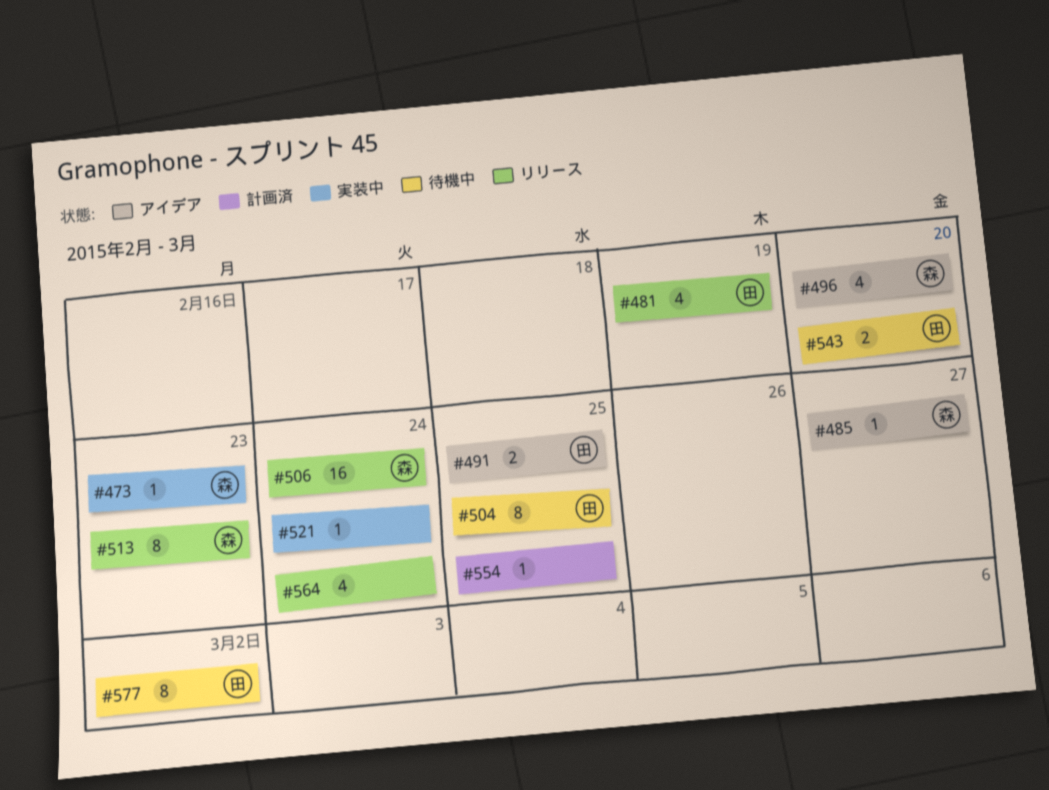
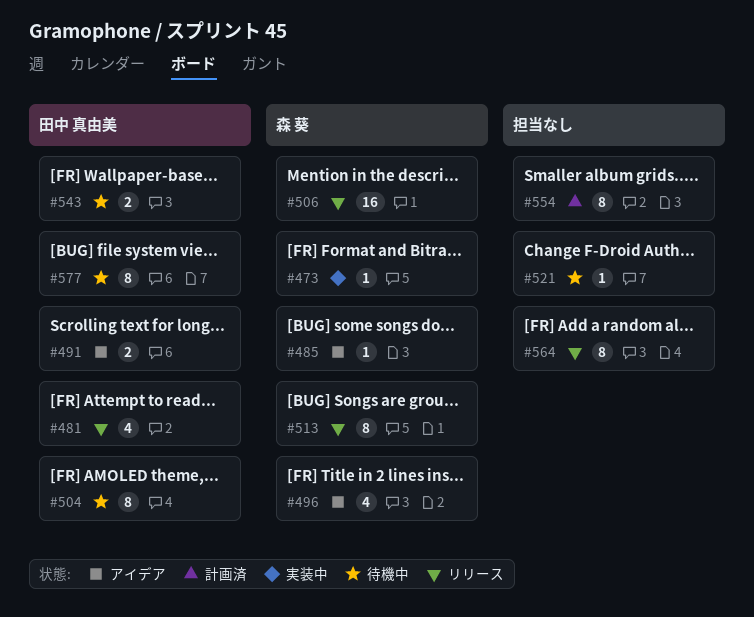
#521, status: 実装中 -> 待機中
#554, estimate: 1 -> 8
#564, estimate: 4 -> 8

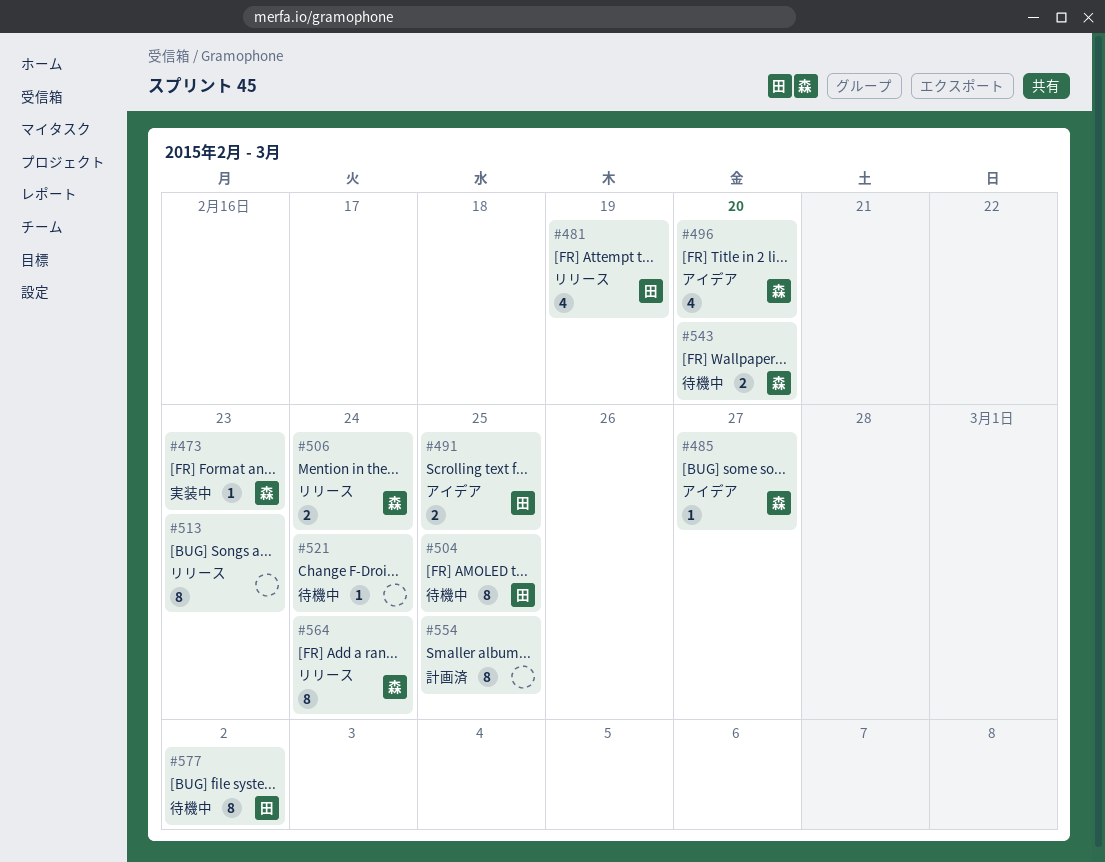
#506, estimate: 16 -> 2
#513, owner: 森 葵 -> none
#543, owner: 田中 真由美 -> 森 葵
#564, owner: none -> 森 葵

